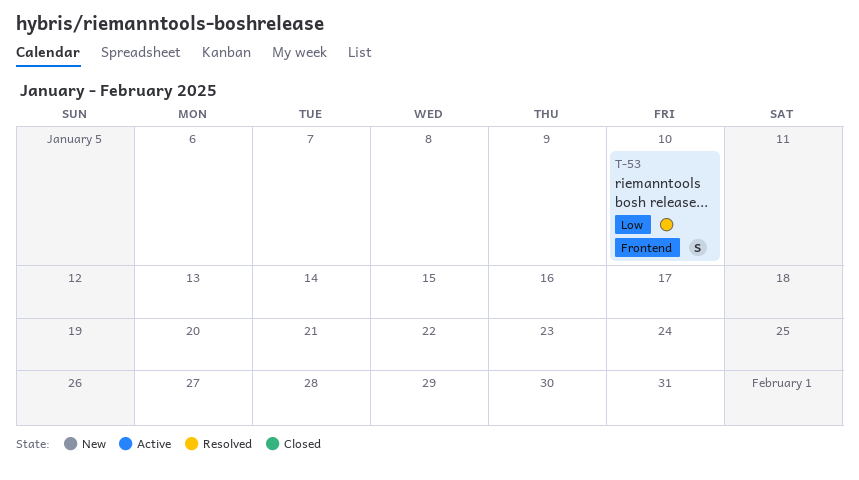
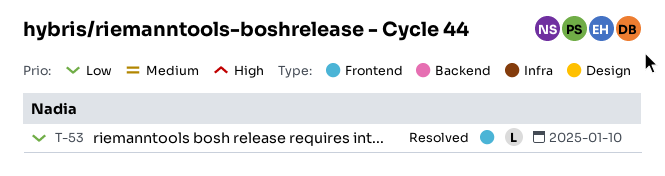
T-53, estimate: S -> L

